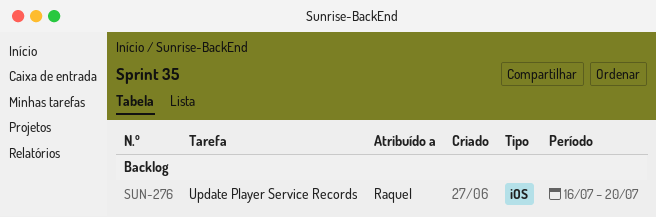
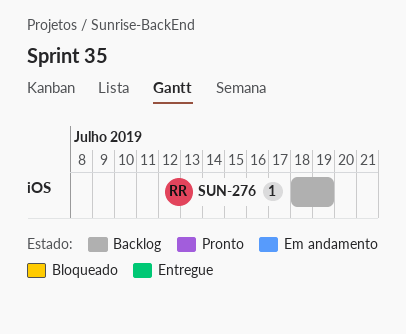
SUN-276, start: Jul 16 -> Jul 18
SUN-276, due: Jul 20 -> Jul 19

